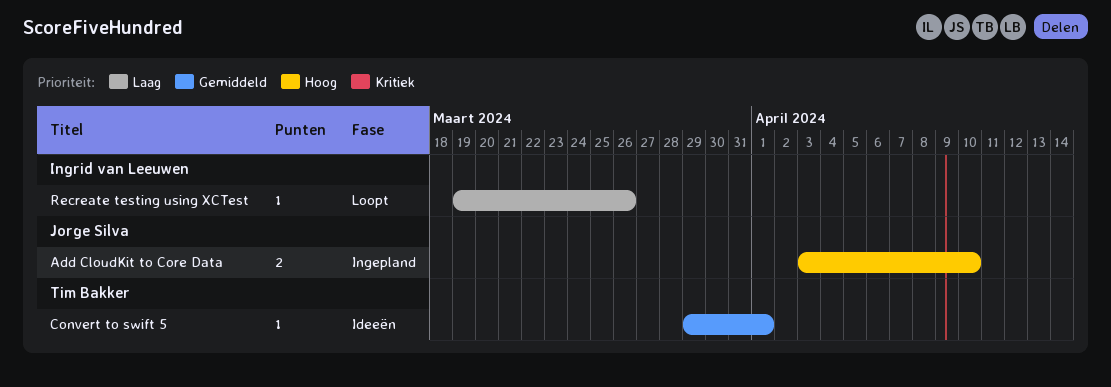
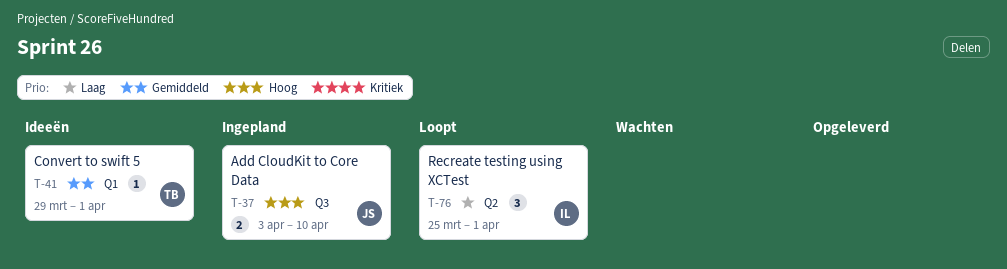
Recreate testing using XCTest, estimate: 1 -> 3
Recreate testing using XCTest, start: Mar 19 -> Mar 25
Recreate testing using XCTest, due: Mar 26 -> Apr 1

